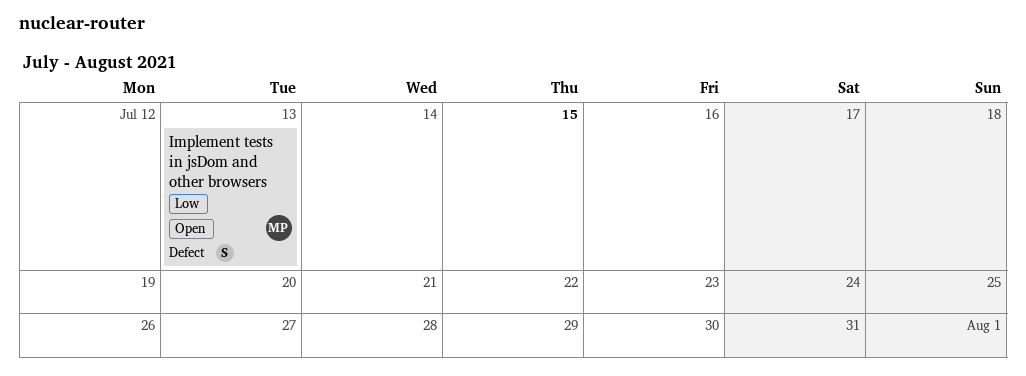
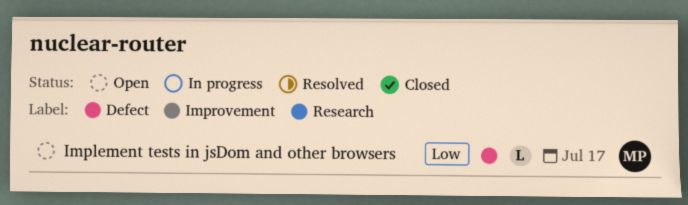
Implement tests in jsDom and other browsers, estimate: S -> L
Implement tests in jsDom and other browsers, due: Jul 13 -> Jul 17

